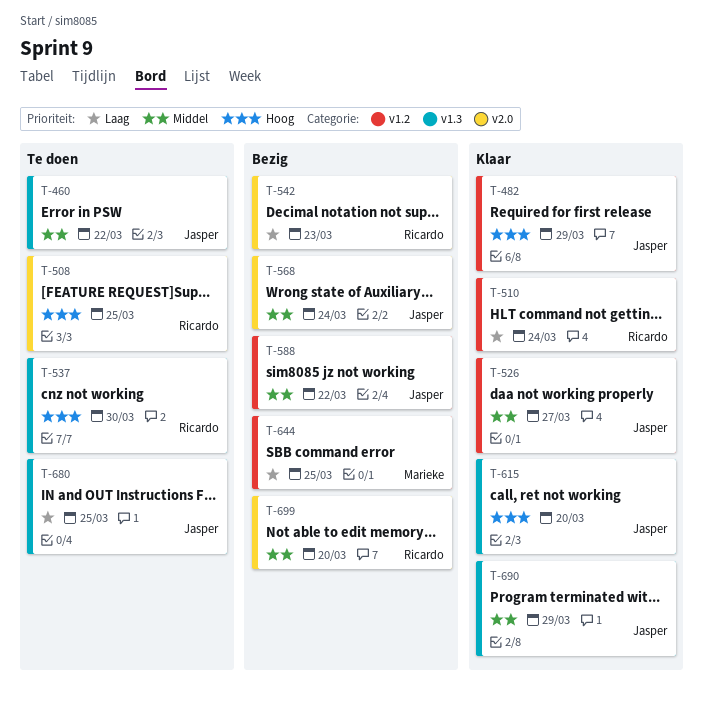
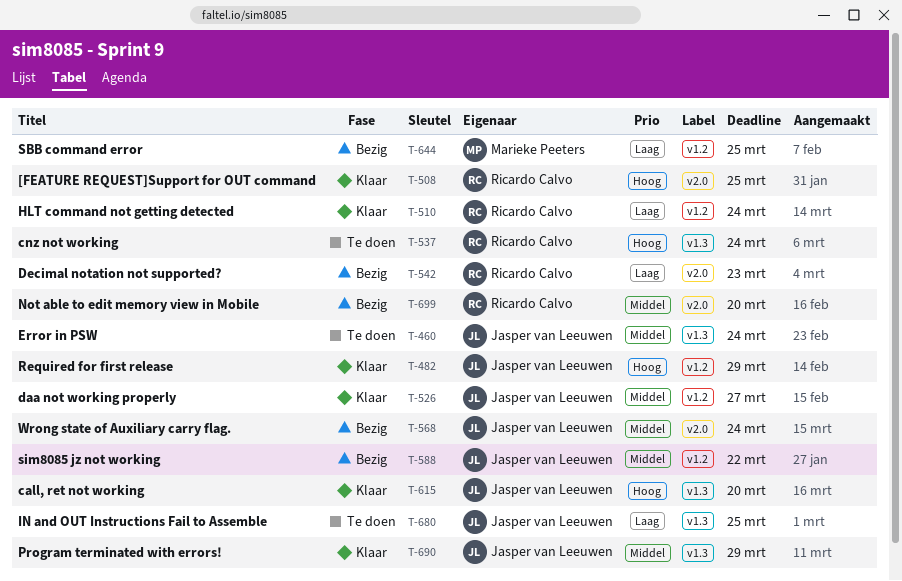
T-460, due: Mar 22 -> Mar 24
T-508, status: Te doen -> Klaar
T-537, due: Mar 30 -> Mar 24

